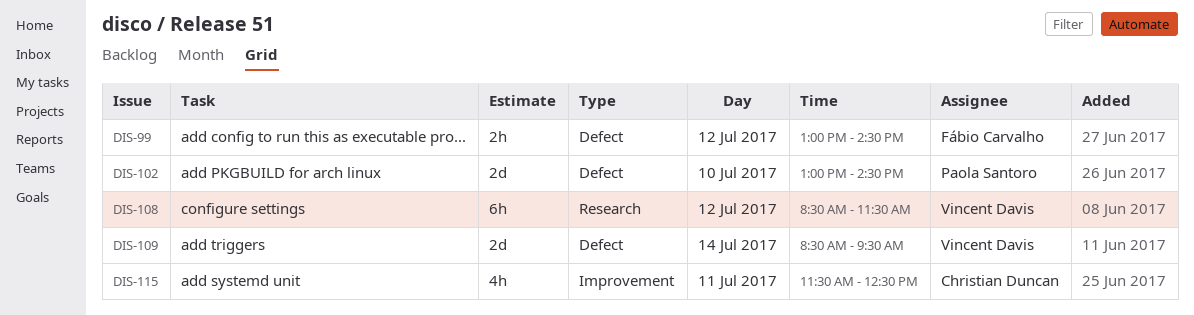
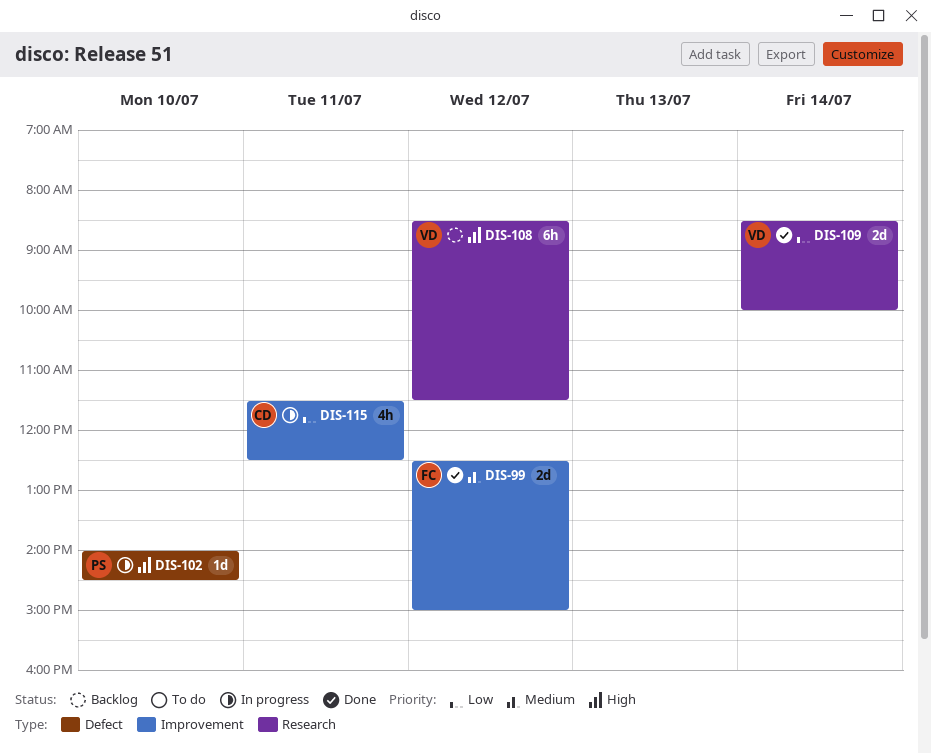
DIS-99, label: Defect -> Improvement
DIS-99, estimate: 2h -> 2d
DIS-99, begins: 13:00 -> 12:30
DIS-99, ends: 14:30 -> 15:00
DIS-102, estimate: 2d -> 1d
DIS-102, begins: 13:00 -> 14:00
DIS-109, label: Defect -> Research
DIS-109, ends: 09:30 -> 10:00

